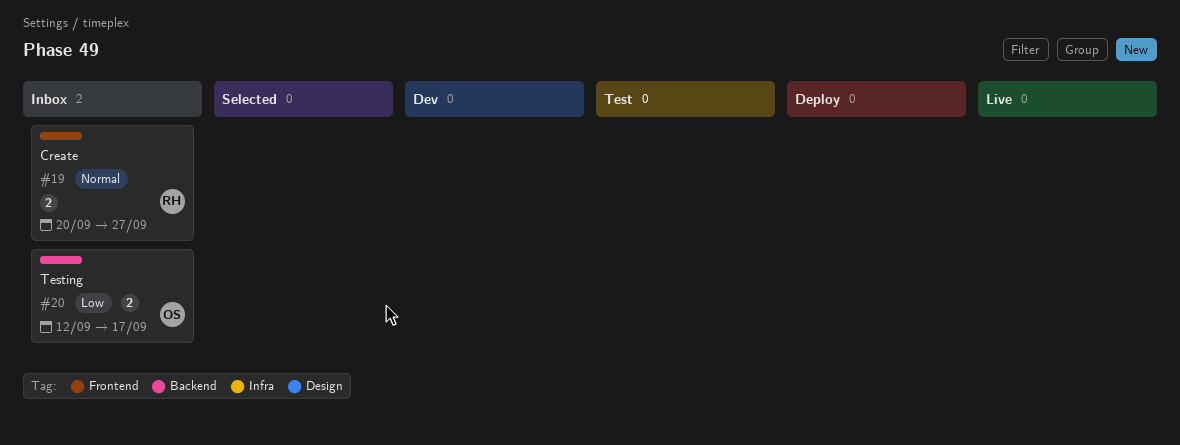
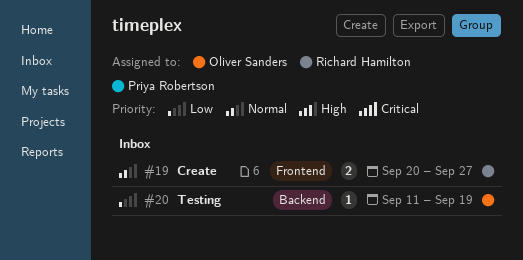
#20, estimate: 2 -> 1
#20, start: Sep 12 -> Sep 11
#20, due: Sep 17 -> Sep 19

